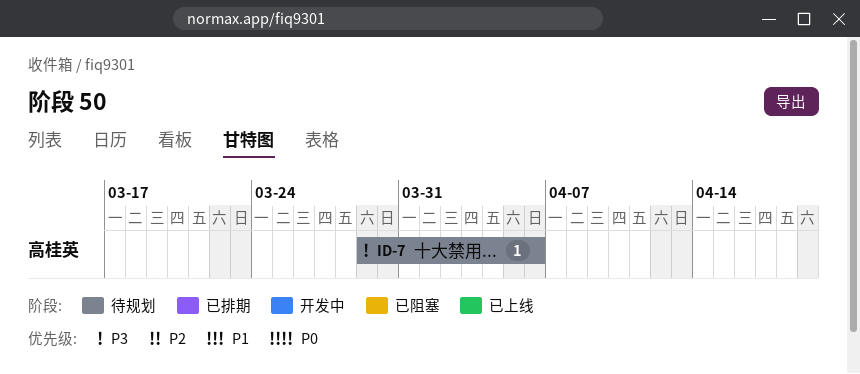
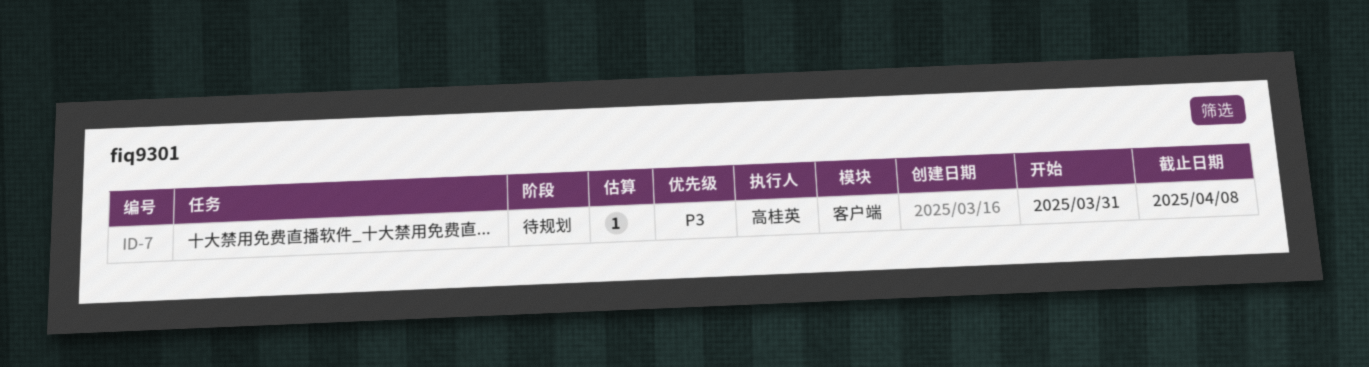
ID-7, start: Mar 29 -> Mar 31
ID-7, due: Apr 6 -> Apr 8

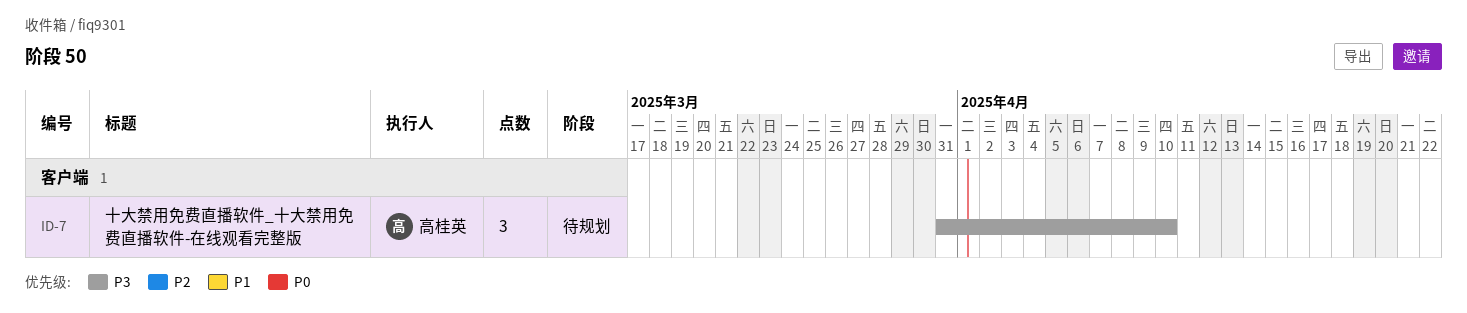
ID-7, estimate: 1 -> 3
ID-7, due: Apr 8 -> Apr 10

